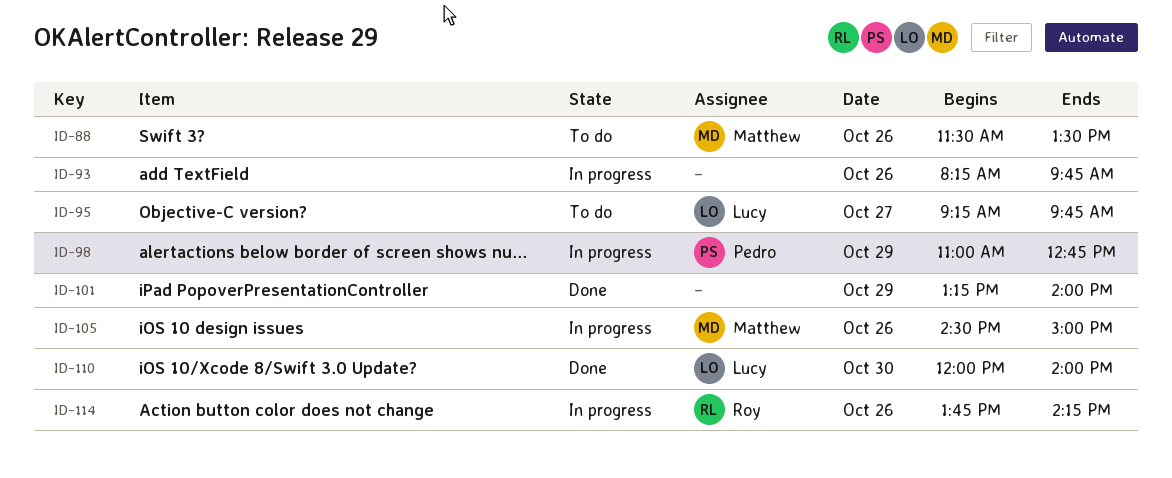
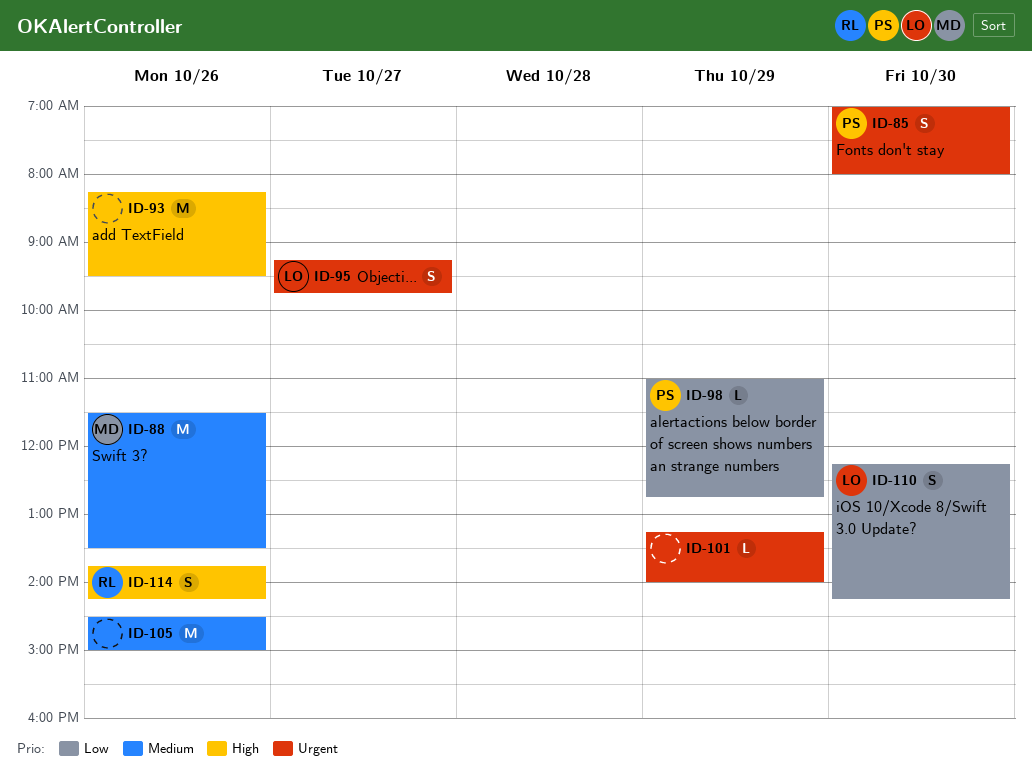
ID-85: none -> present
ID-93, ends: 09:45 -> 09:30
ID-105, owner: Matthew -> none
ID-110, begins: 12:00 -> 12:15
ID-110, ends: 14:00 -> 14:15

